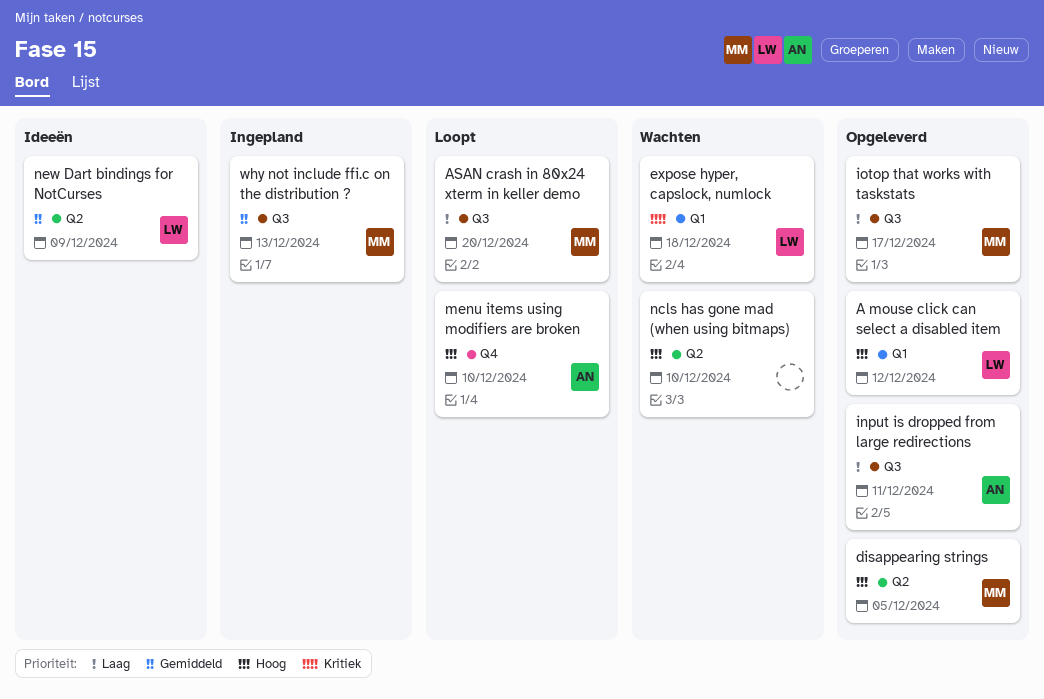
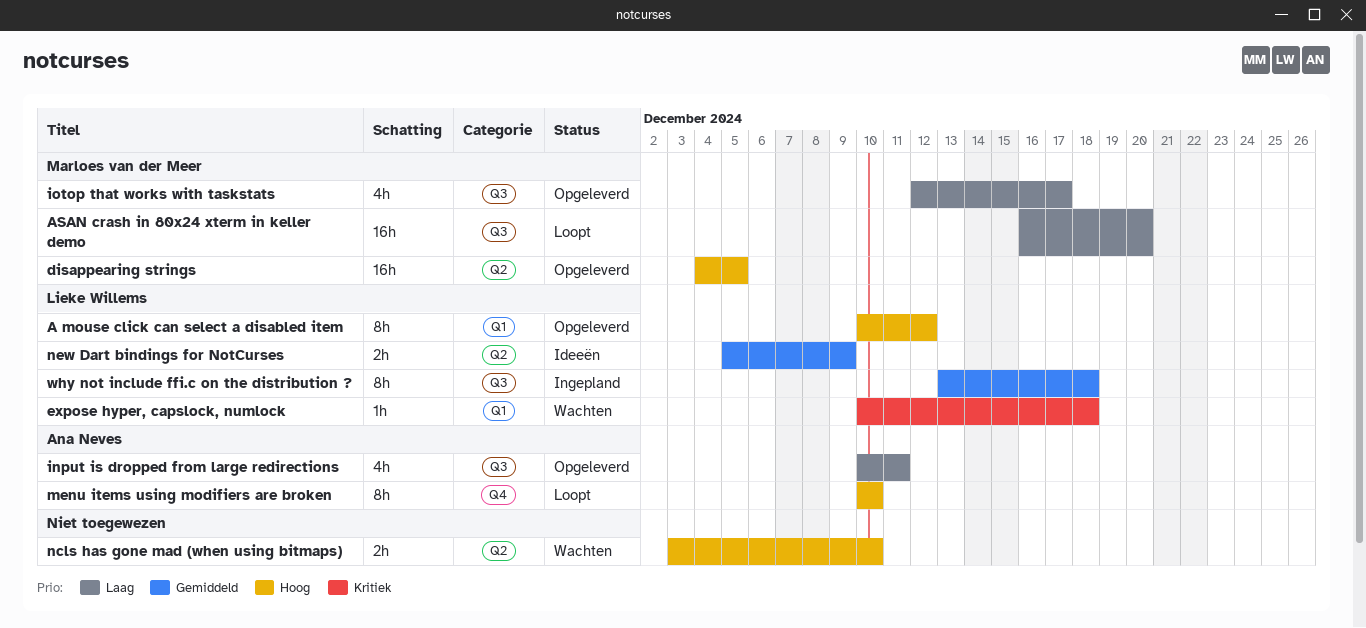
why not include ffi.c on the distribution ?, owner: Marloes van der Meer -> Lieke Willems
why not include ffi.c on the distribution ?, due: Dec 13 -> Dec 18

